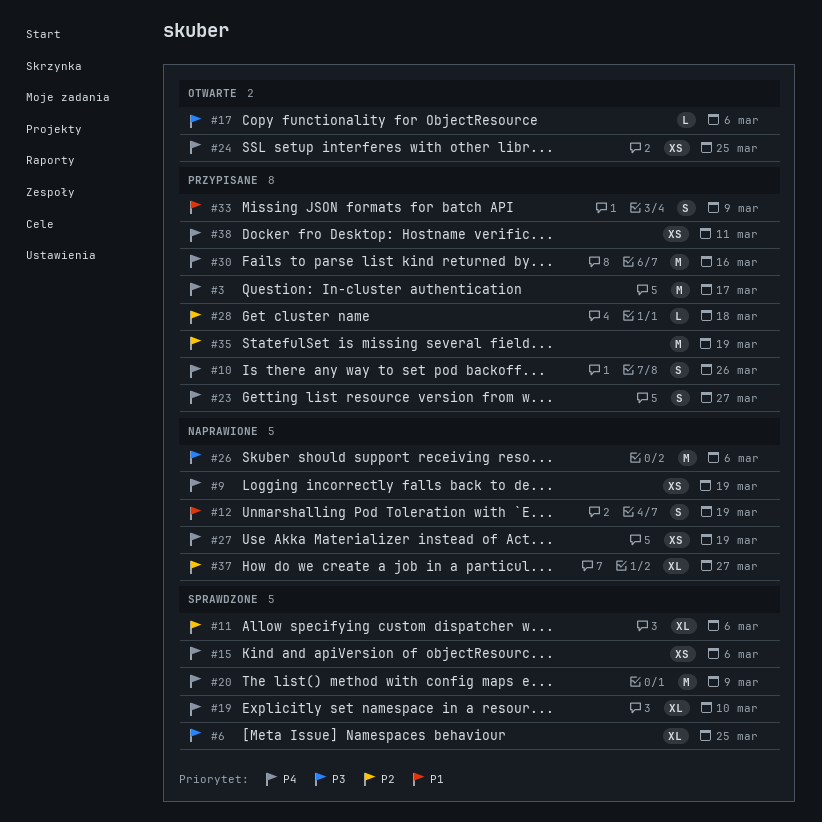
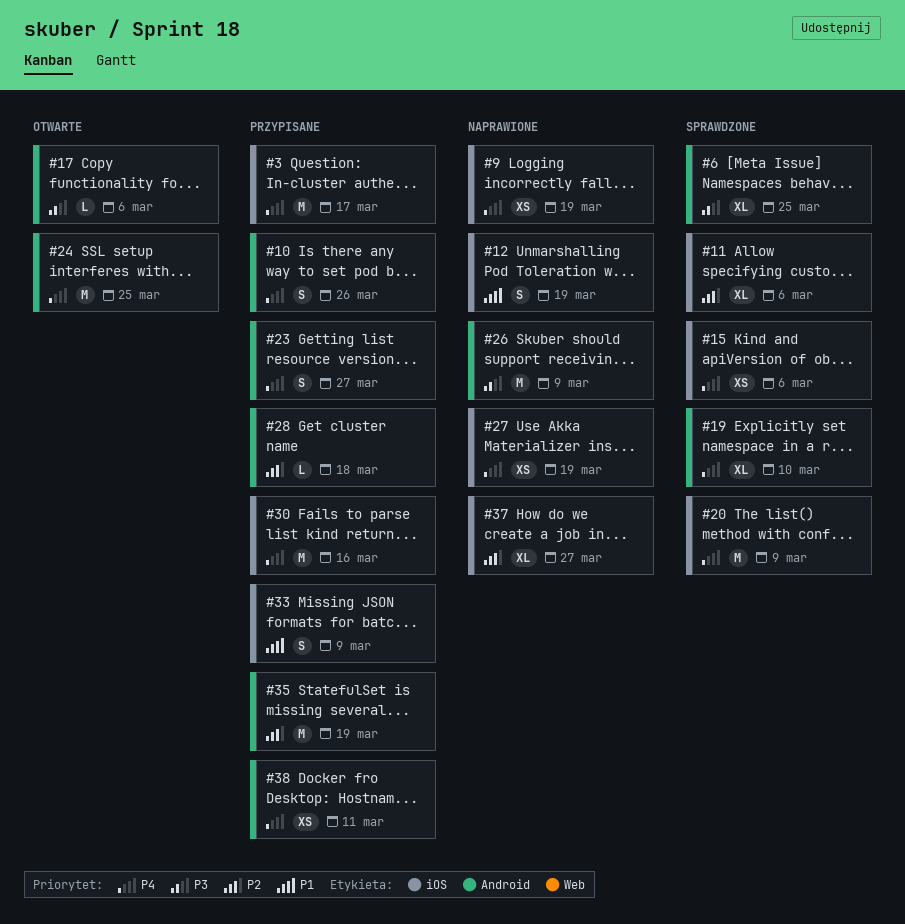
#24, estimate: XS -> M
#26, due: Mar 6 -> Mar 9

